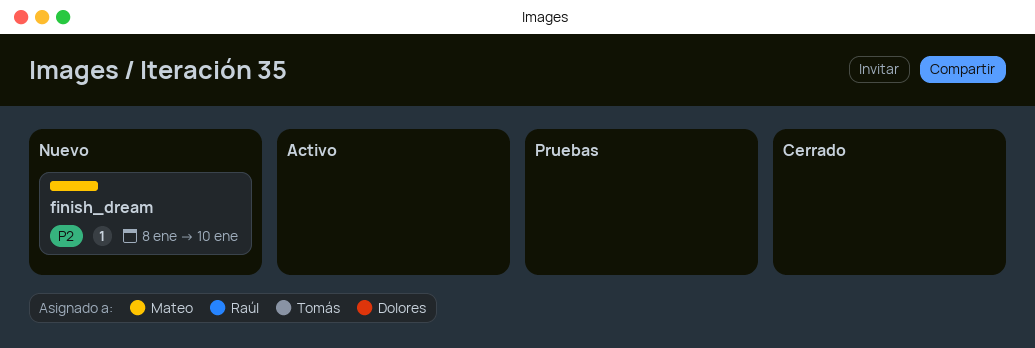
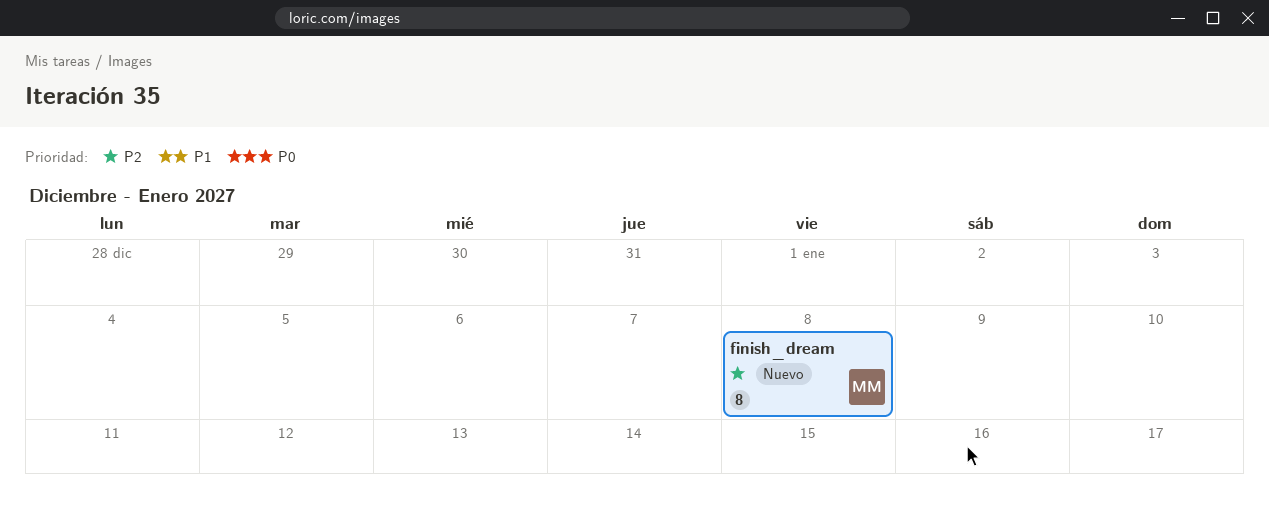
finish_dream, estimate: 1 -> 8
finish_dream, due: Jan 10 -> Jan 8

